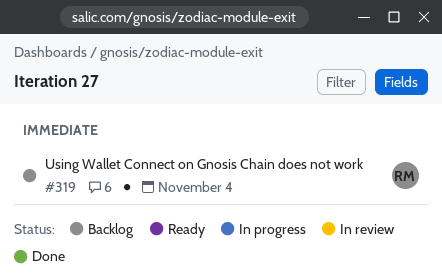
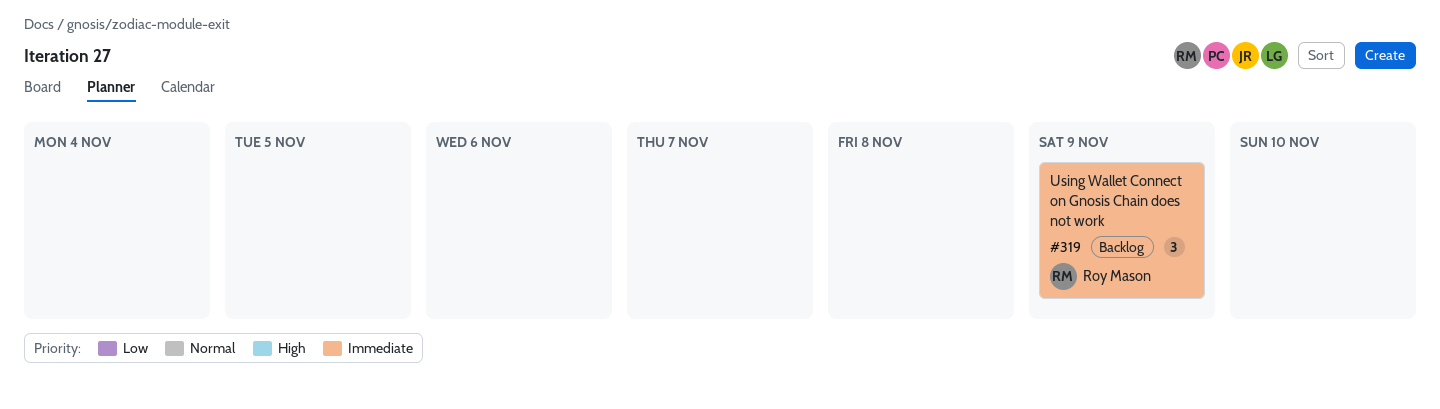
#319, estimate: 1 -> 3
#319, due: Nov 4 -> Nov 9

